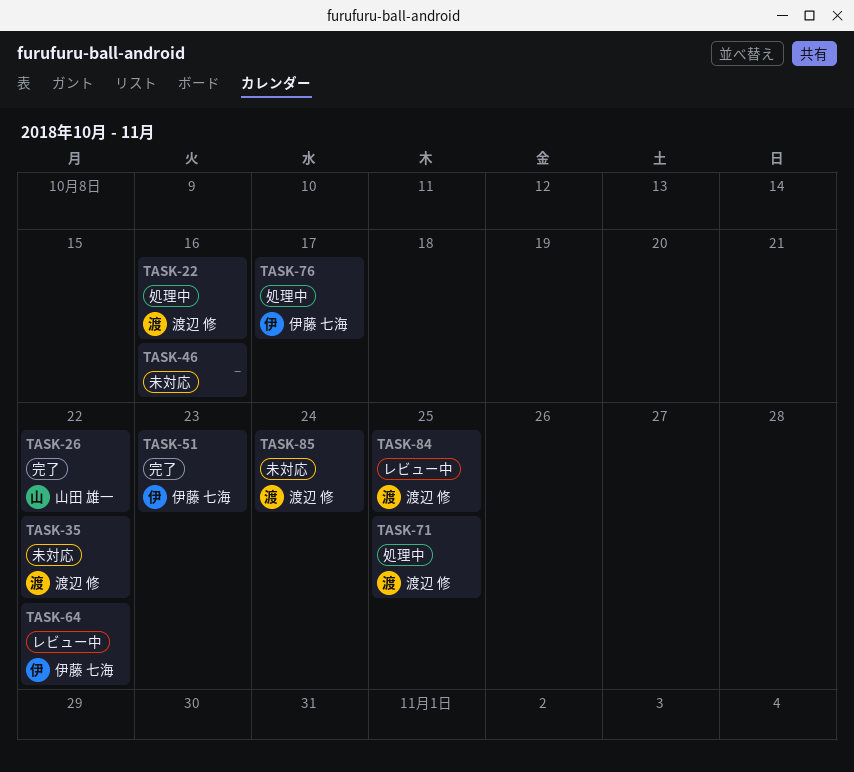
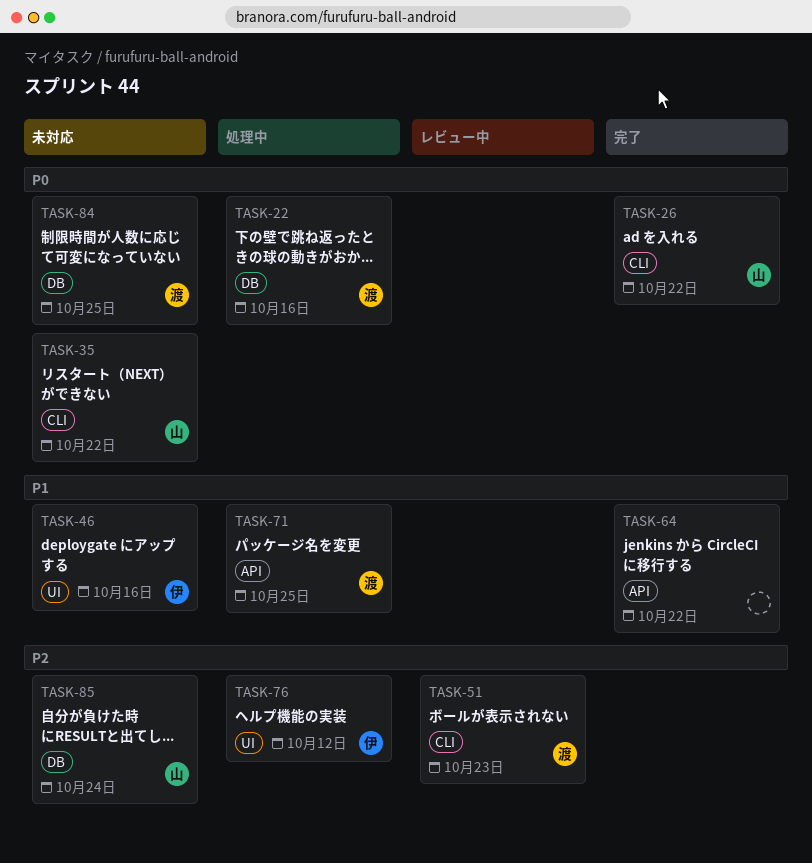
TASK-35, owner: 渡辺 修 -> 山田 雄一
TASK-46, owner: none -> 伊藤 七海
TASK-51, status: 完了 -> レビュー中
TASK-51, owner: 伊藤 七海 -> 渡辺 修
TASK-64, status: レビュー中 -> 完了
TASK-64, owner: 伊藤 七海 -> none
TASK-76, due: Oct 17 -> Oct 12
TASK-84, status: レビュー中 -> 未対応
TASK-85, owner: 渡辺 修 -> 山田 雄一

